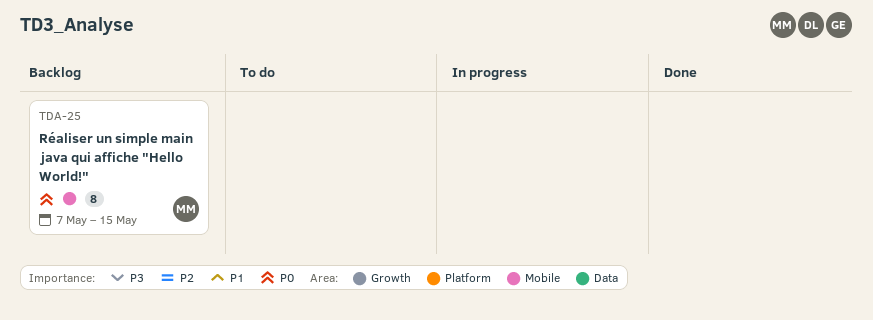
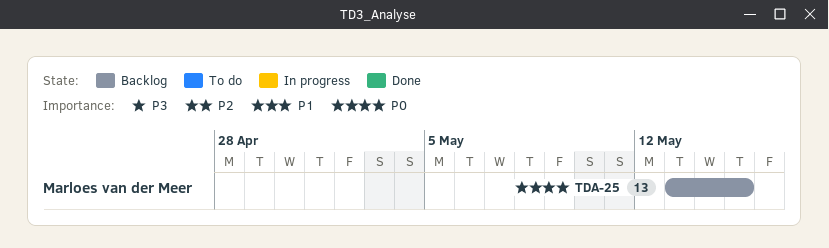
TDA-25, estimate: 8 -> 13
TDA-25, start: May 7 -> May 13

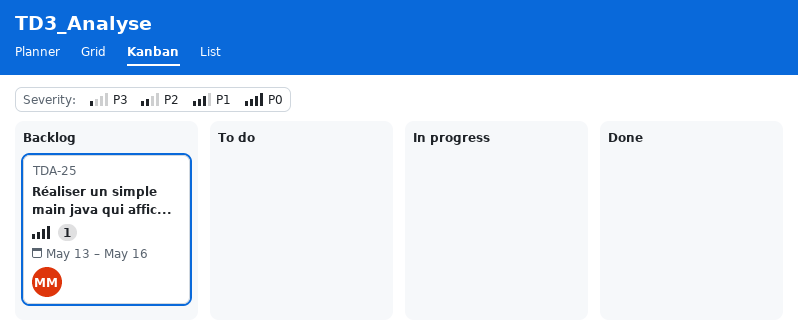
TDA-25, estimate: 13 -> 1
TDA-25, due: May 15 -> May 16

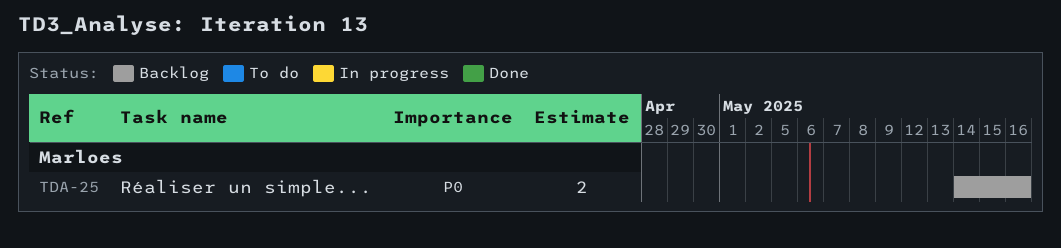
TDA-25, estimate: 1 -> 2
TDA-25, start: May 13 -> May 14

